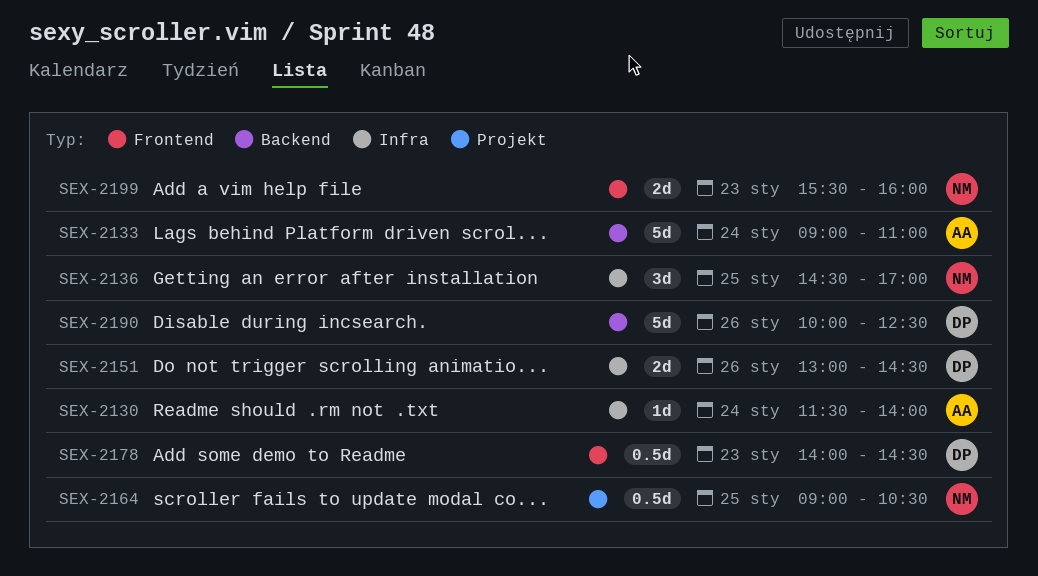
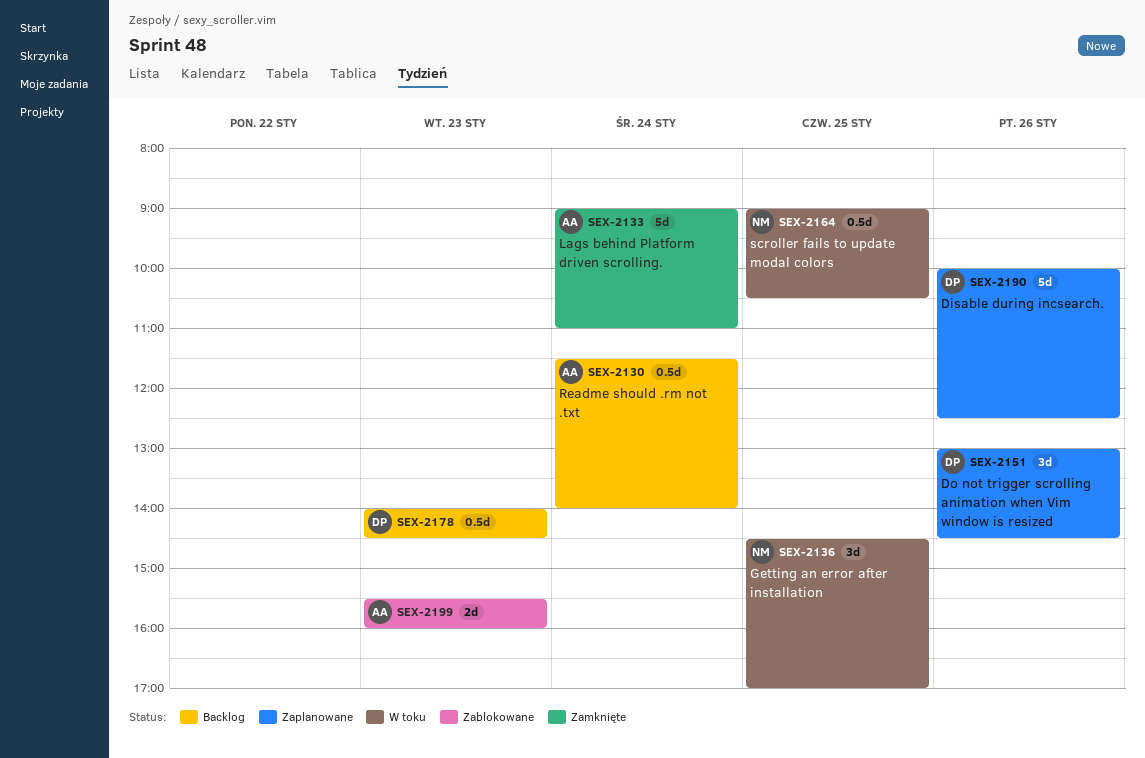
SEX-2130, estimate: 1d -> 0.5d
SEX-2151, estimate: 2d -> 3d
SEX-2199, owner: NM -> AA

